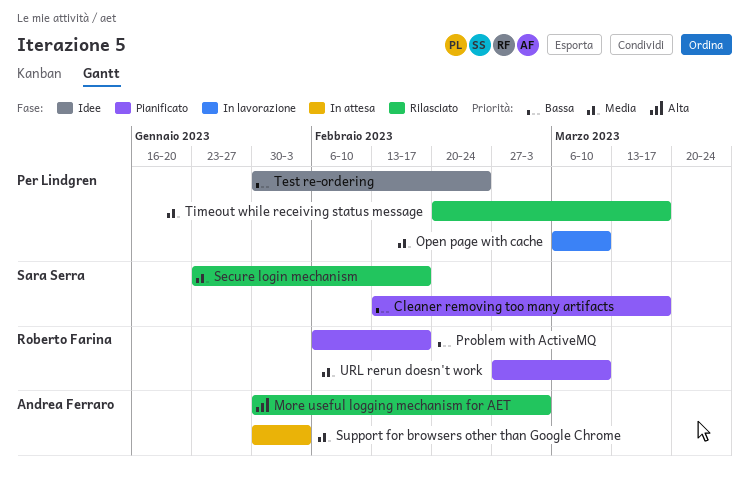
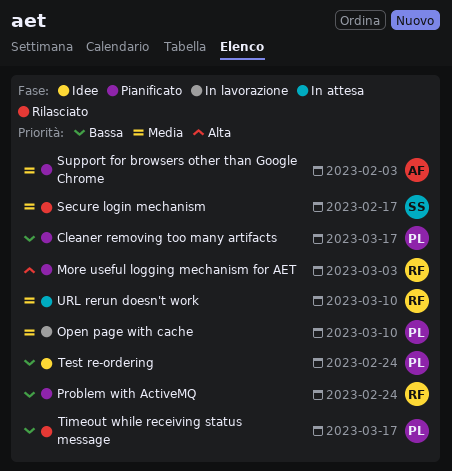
Cleaner removing too many artifacts, owner: Sara Serra -> Per Lindgren
More useful logging mechanism for AET, status: Rilasciato -> Pianificato
More useful logging mechanism for AET, owner: Andrea Ferraro -> Roberto Farina
Problem with ActiveMQ, due: Feb 17 -> Feb 24
Support for browsers other than Google Chrome, status: In attesa -> Pianificato
Timeout while receiving status message, priority: Media -> Bassa
URL rerun doesn't work, status: Pianificato -> In attesa

